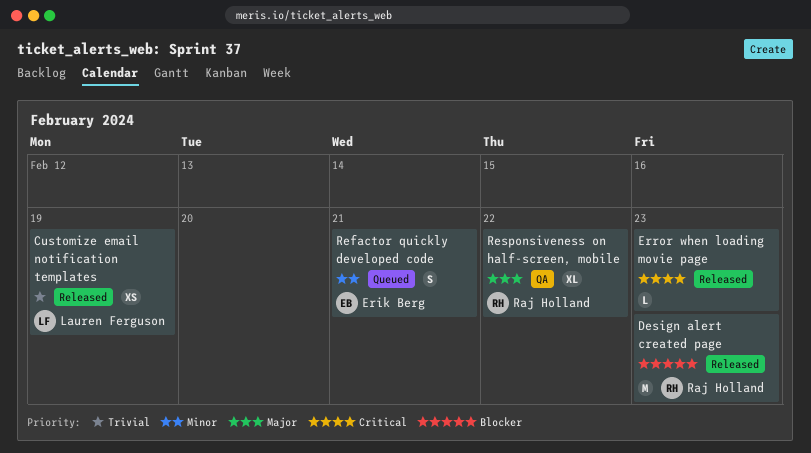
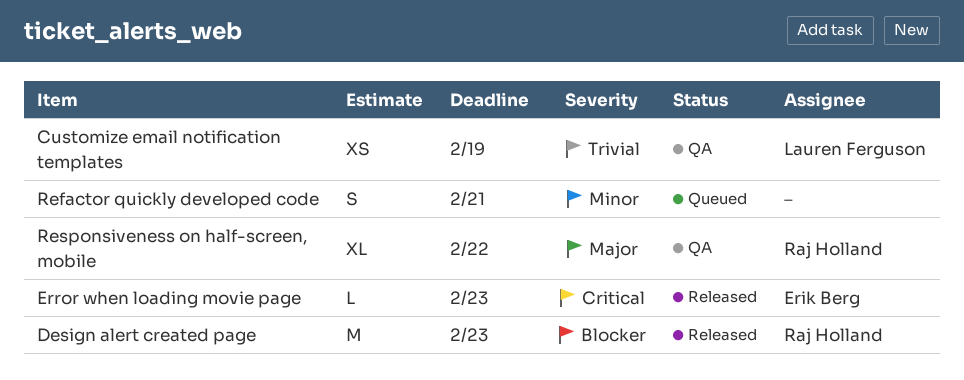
Customize email notification templates, status: Released -> QA
Error when loading movie page, owner: none -> Erik Berg
Refactor quickly developed code, owner: Erik Berg -> none

